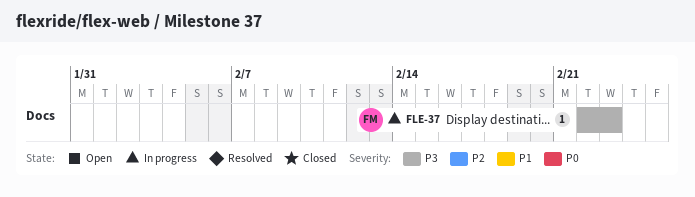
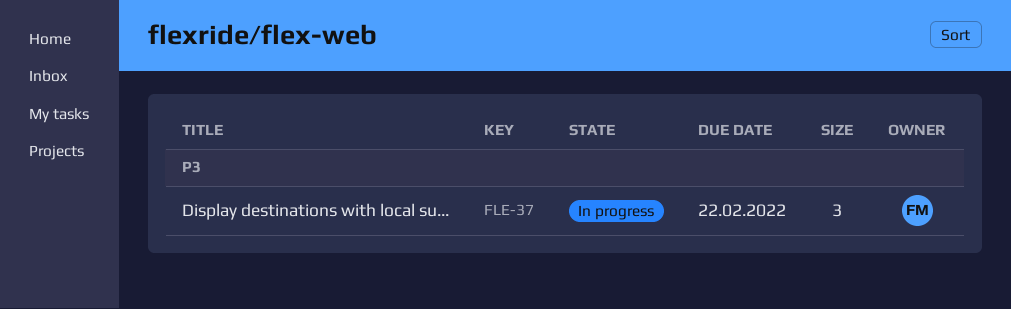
FLE-37, estimate: 1 -> 3
FLE-37, due: Feb 23 -> Feb 22

